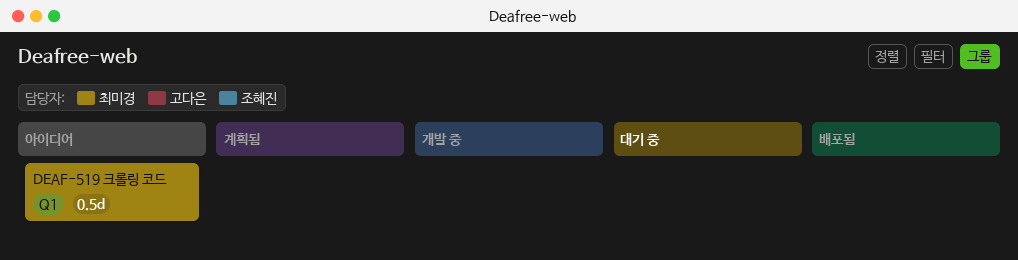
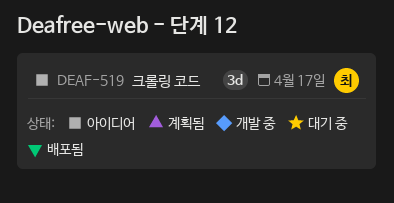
DEAF-519, estimate: 0.5d -> 3d

